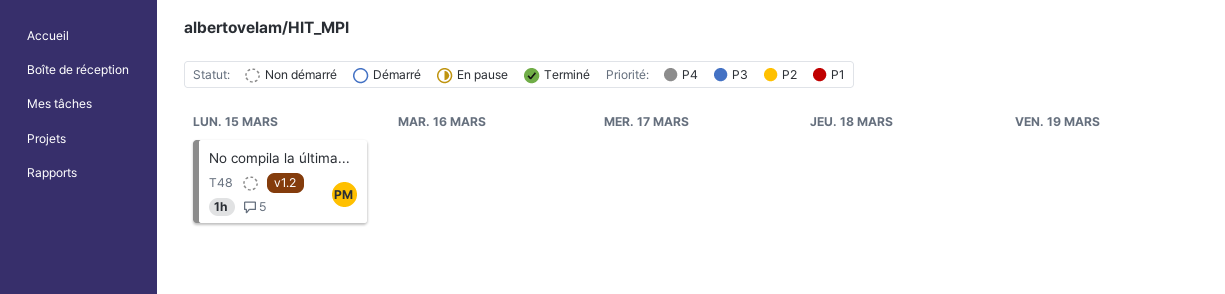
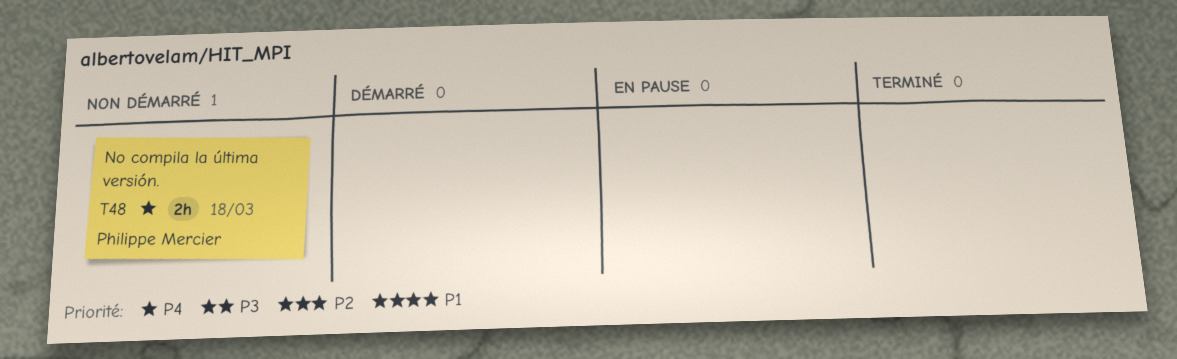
T48, estimate: 1h -> 2h
T48, due: Mar 15 -> Mar 18

